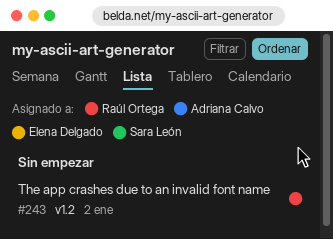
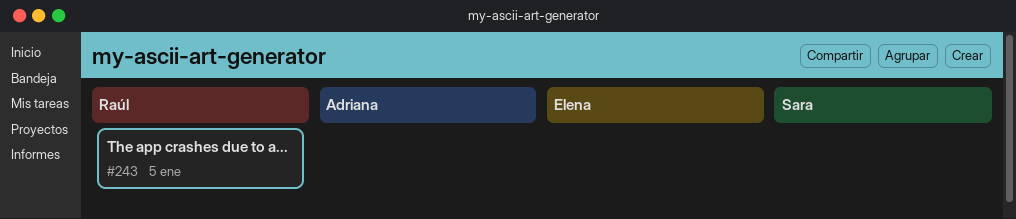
#243, due: Jan 2 -> Jan 5

